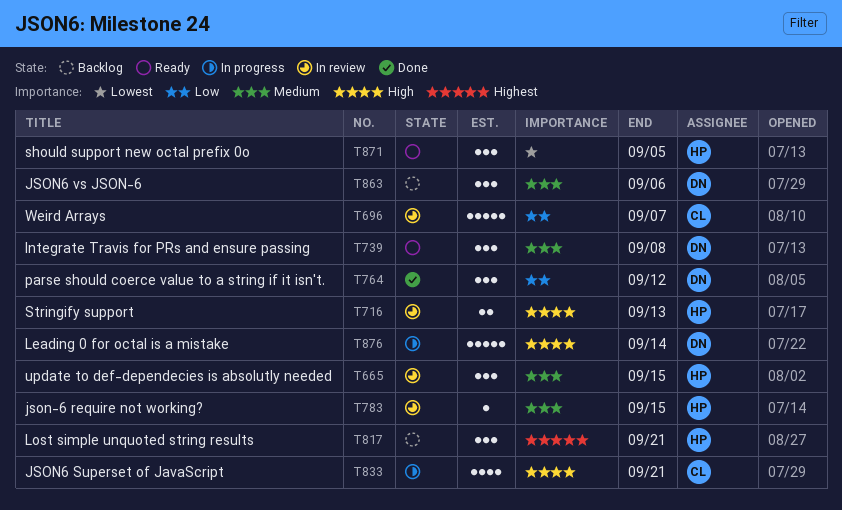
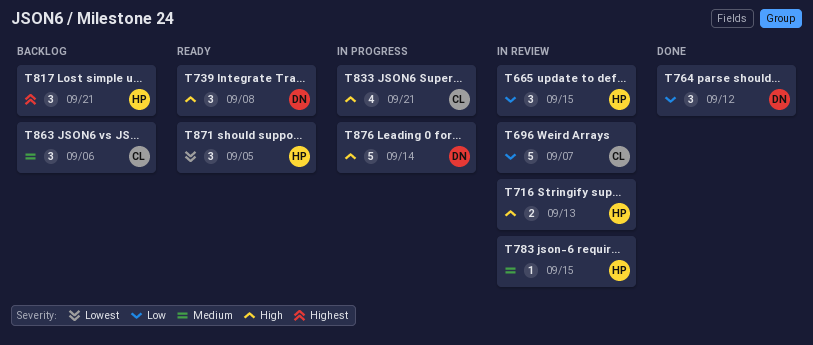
T665, priority: Medium -> Low
T739, priority: Medium -> High
T863, owner: DN -> CL

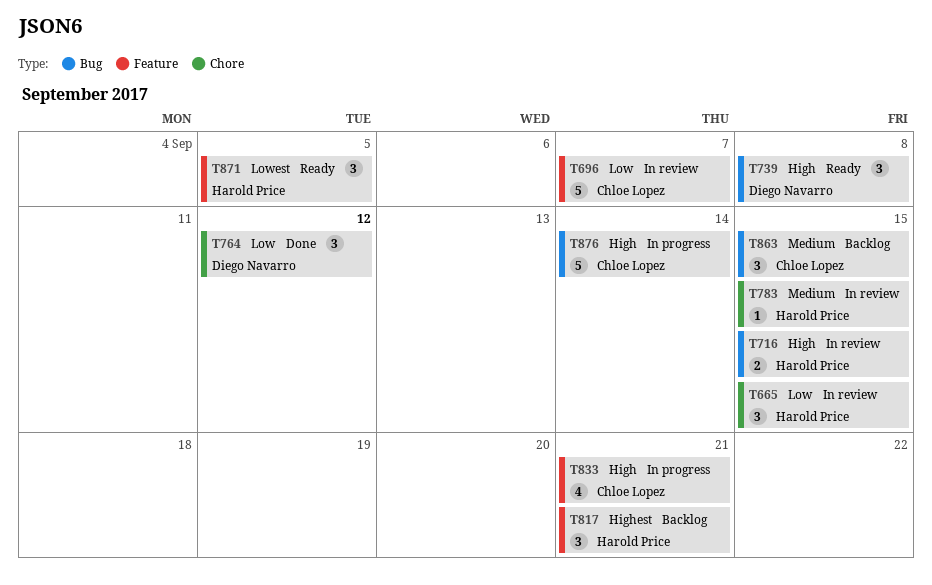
T716, due: Sep 13 -> Sep 15
T863, due: Sep 6 -> Sep 15
T876, owner: Diego Navarro -> Chloe Lopez

